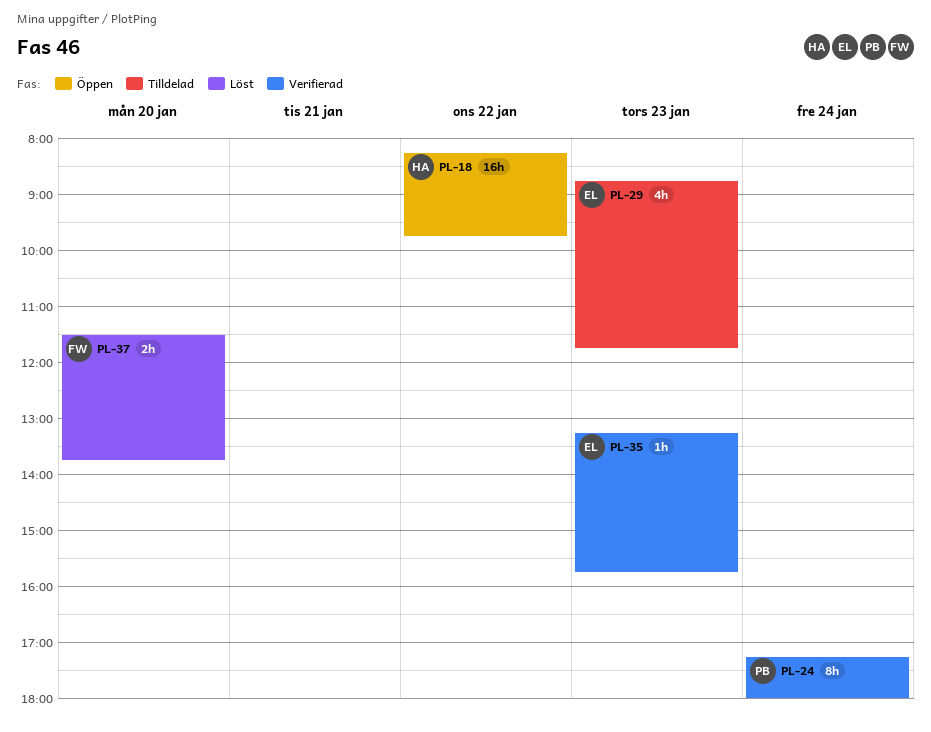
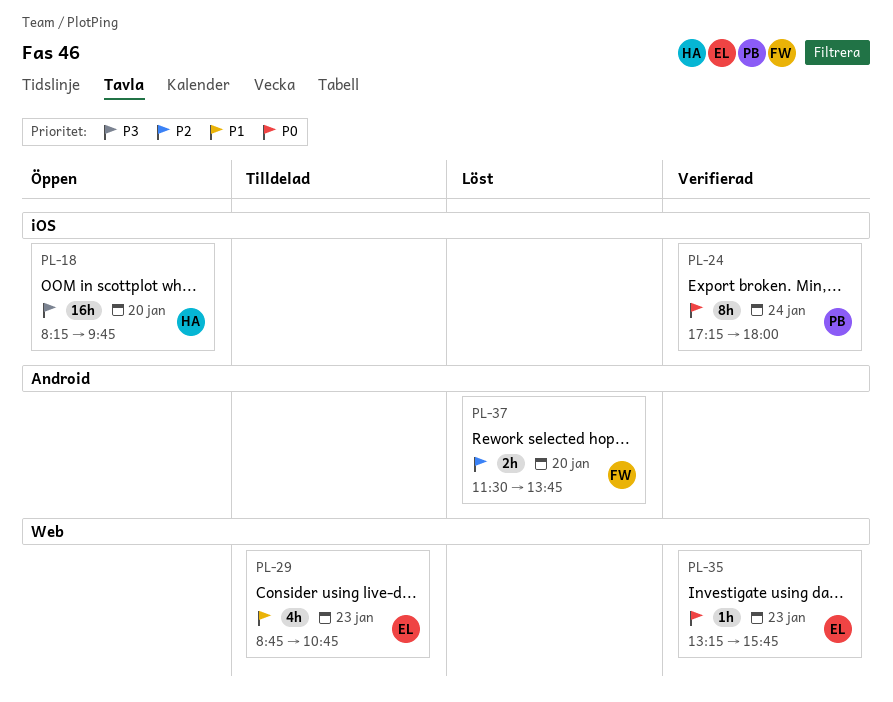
PL-18, day: Jan 22 -> Jan 20
PL-29, ends: 11:45 -> 10:45

